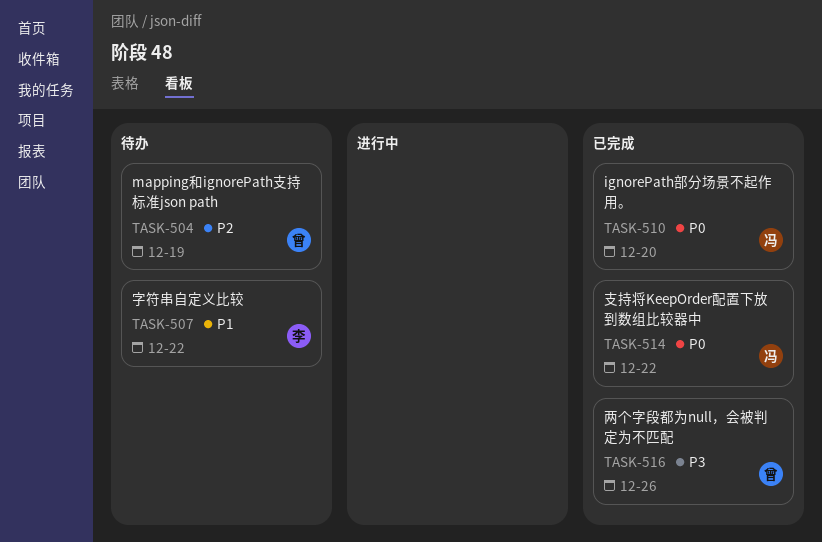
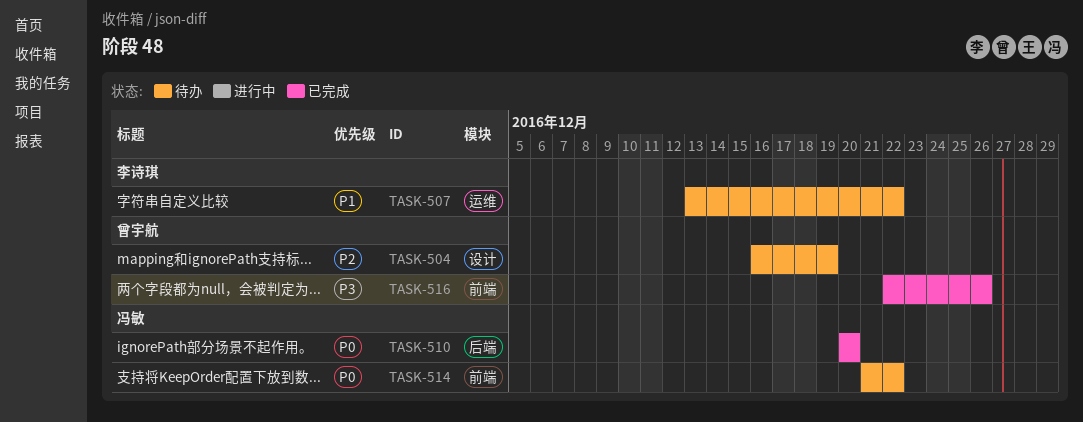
TASK-514, status: 已完成 -> 待办

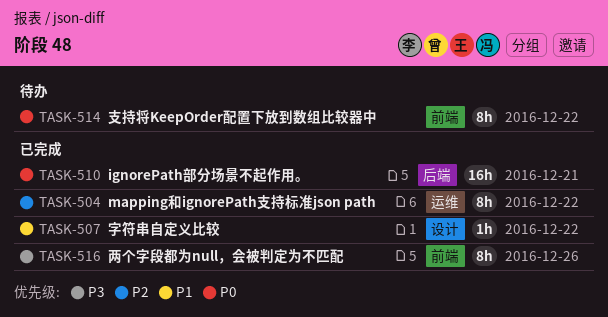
TASK-504, status: 待办 -> 已完成
TASK-504, label: 设计 -> 运维
TASK-504, due: Dec 19 -> Dec 22
TASK-507, status: 待办 -> 已完成
TASK-507, label: 运维 -> 设计
TASK-510, due: Dec 20 -> Dec 21

